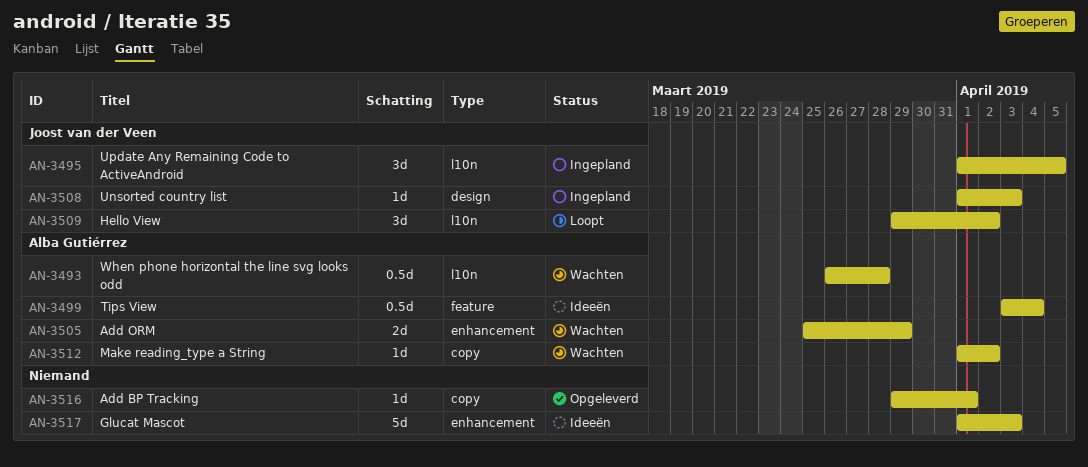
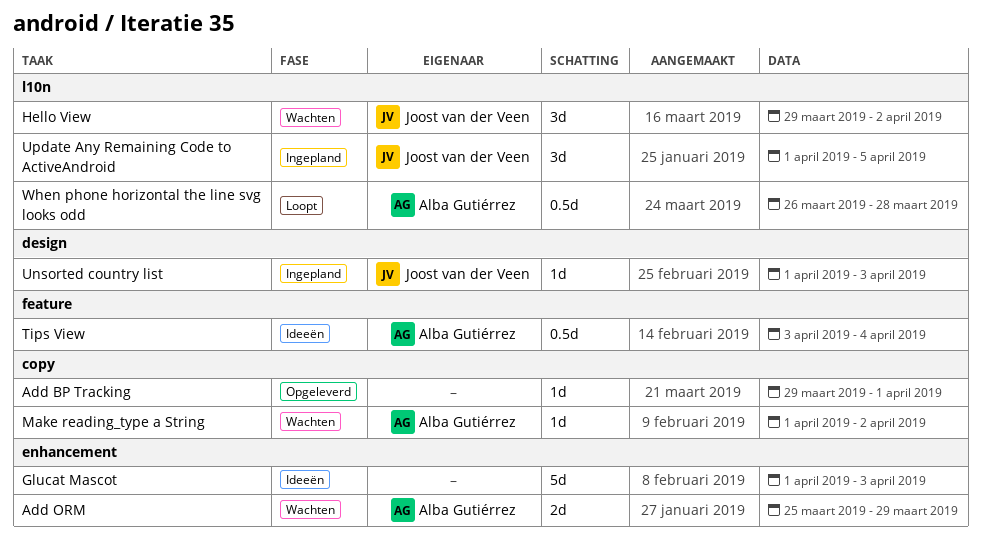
Hello View, status: Loopt -> Wachten
When phone horizontal the line svg looks odd, status: Wachten -> Loopt

